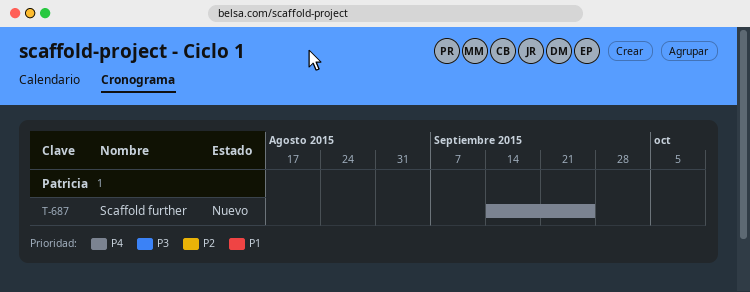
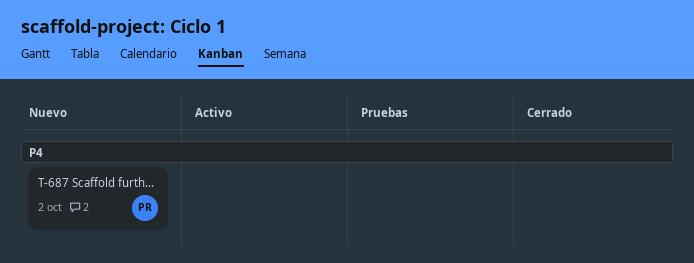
T-687, due: Sep 25 -> Oct 2

